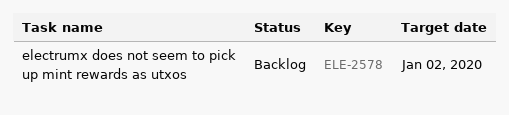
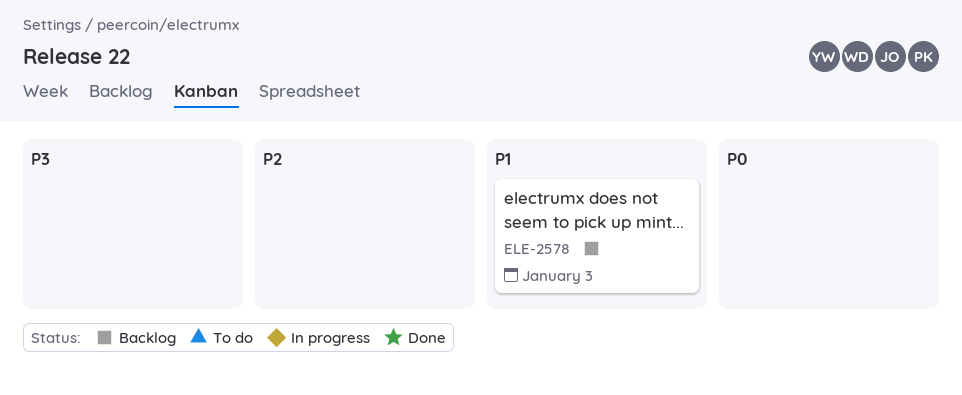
ELE-2578, due: Jan 2 -> Jan 3

